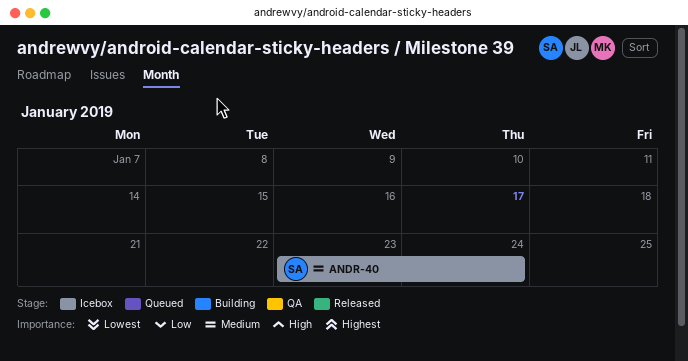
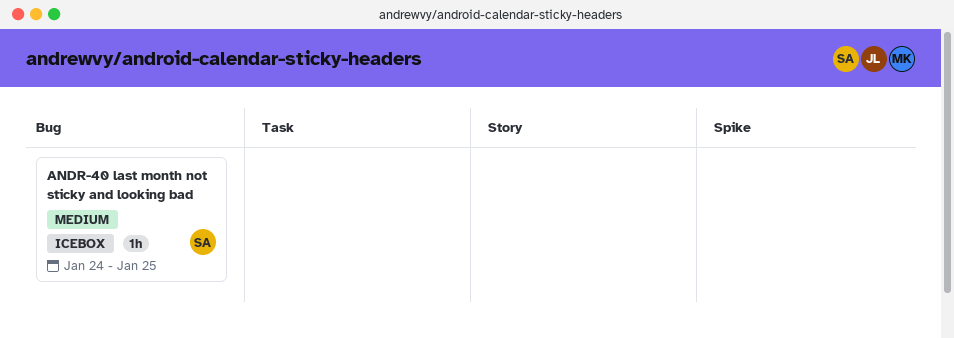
ANDR-40, start: Jan 23 -> Jan 24
ANDR-40, due: Jan 24 -> Jan 25

